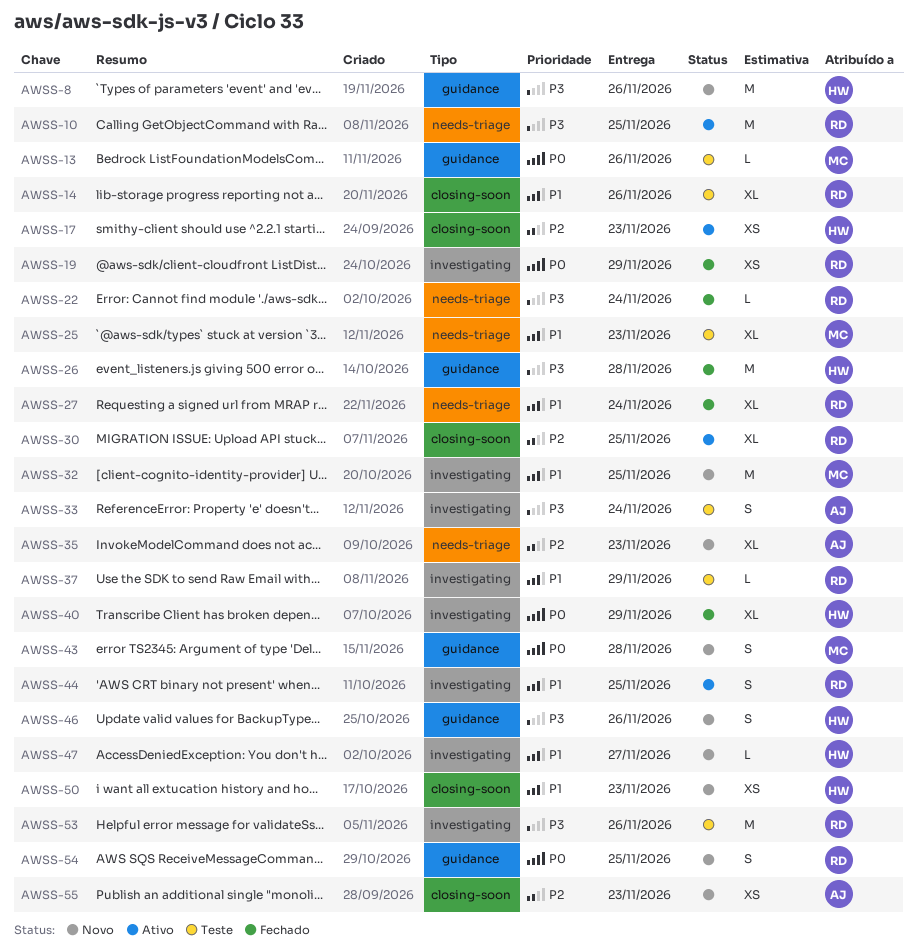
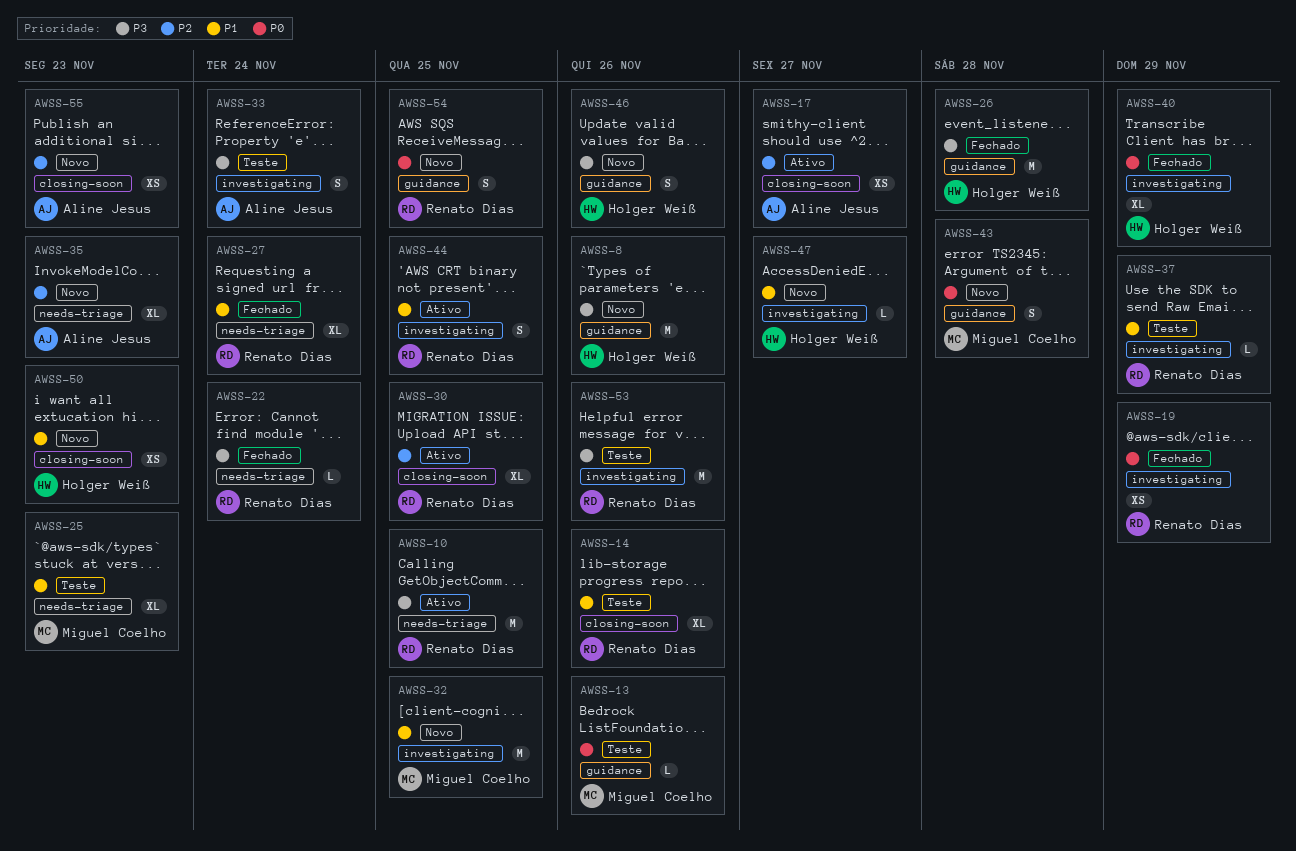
AWSS-17, owner: Holger Weiß -> Aline Jesus
AWSS-17, due: Nov 23 -> Nov 27

